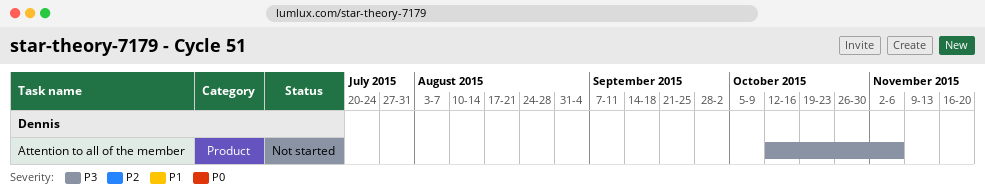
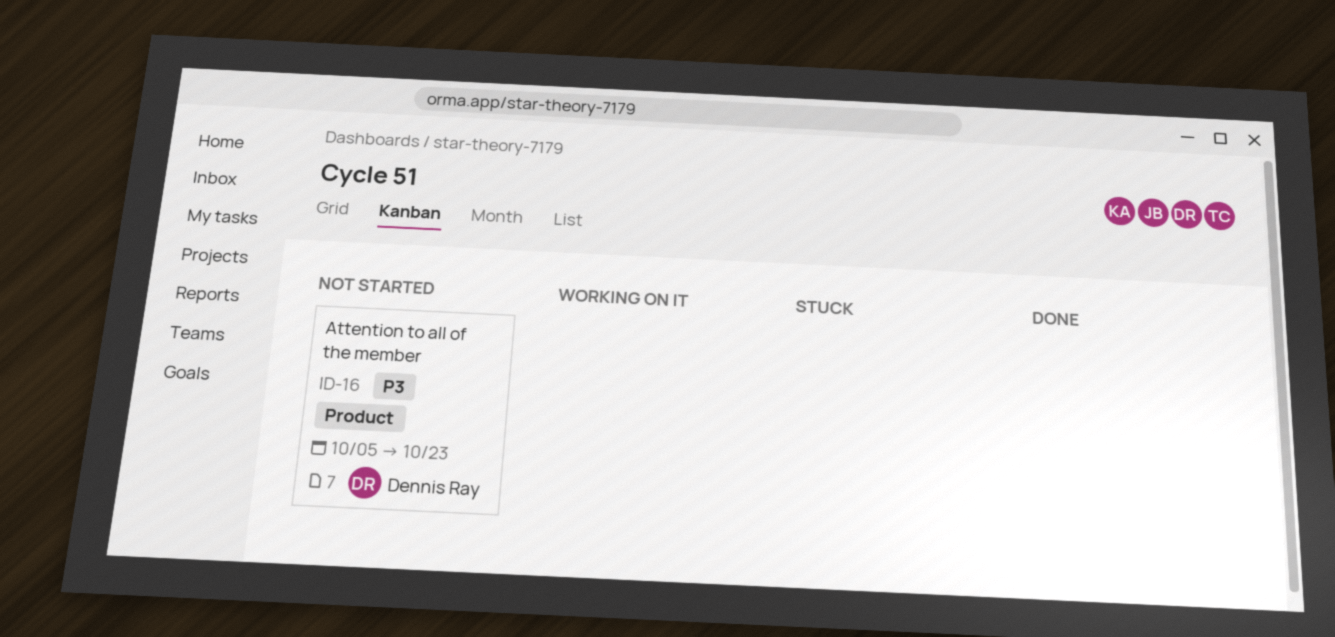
Attention to all of the member, start: Oct 12 -> Oct 5
Attention to all of the member, due: Nov 6 -> Oct 23

